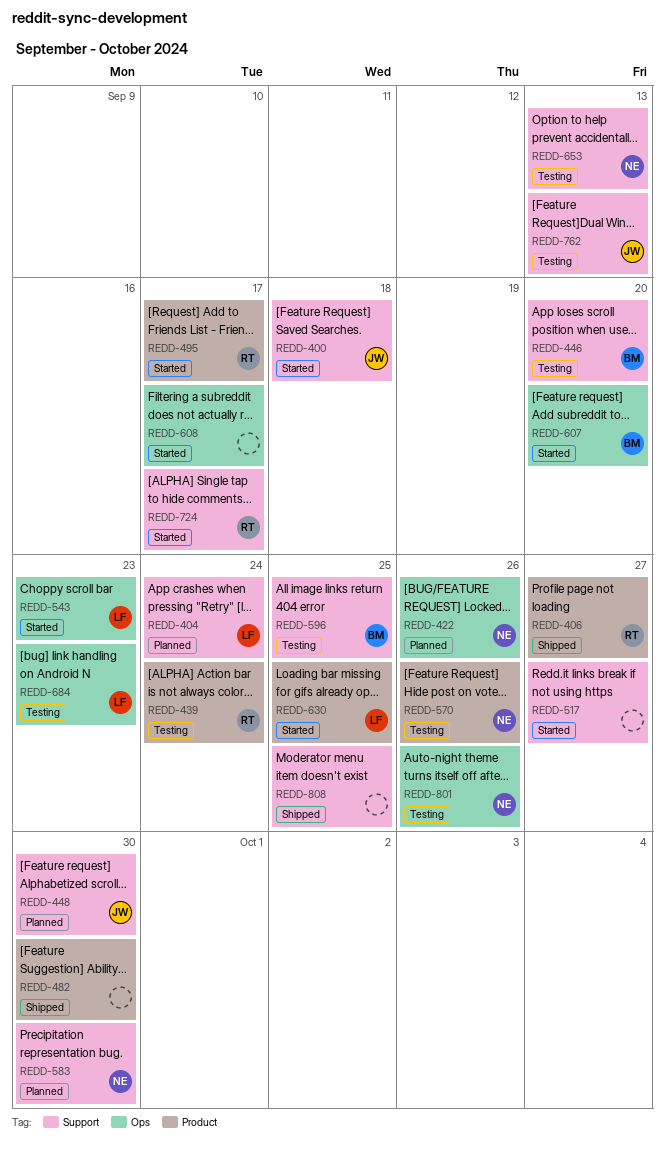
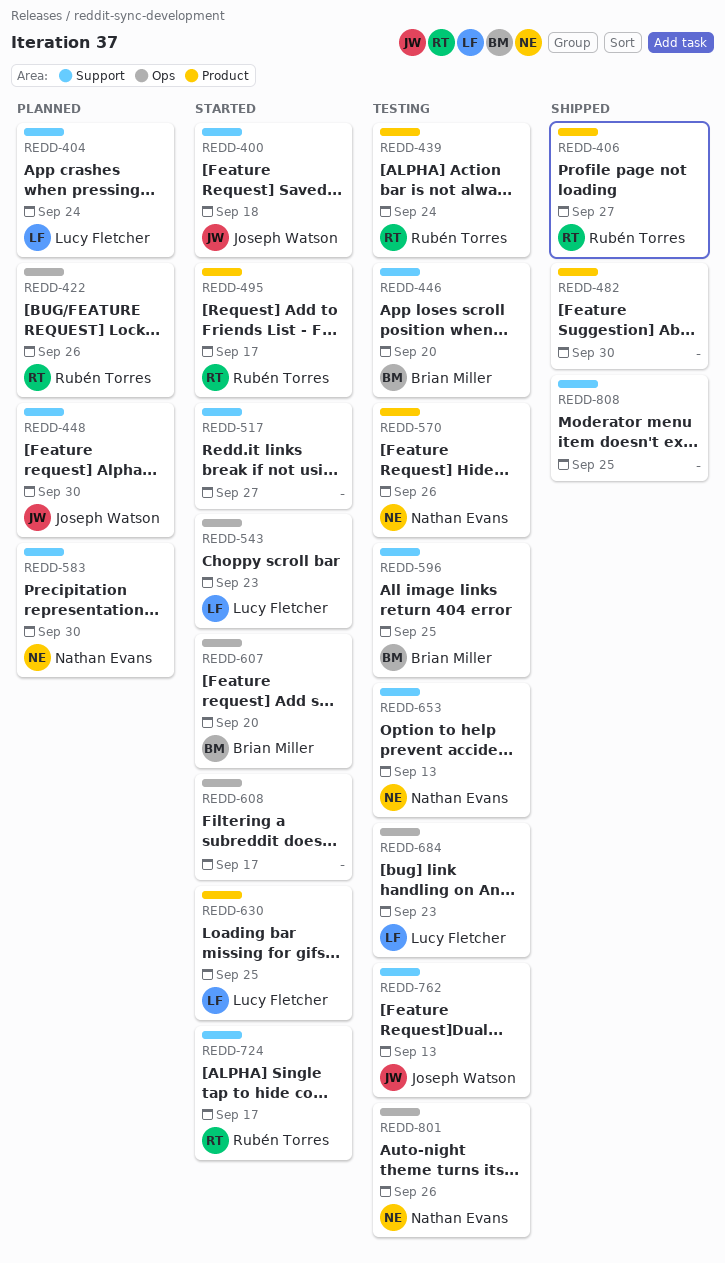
REDD-422, owner: Nathan Evans -> Rubén Torres

